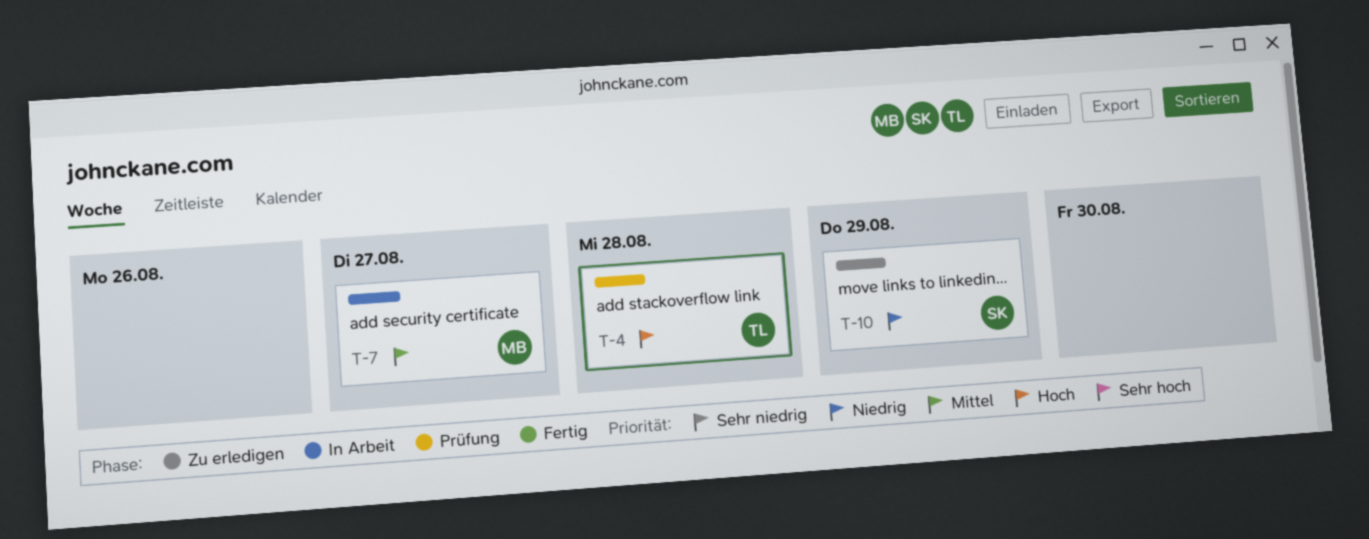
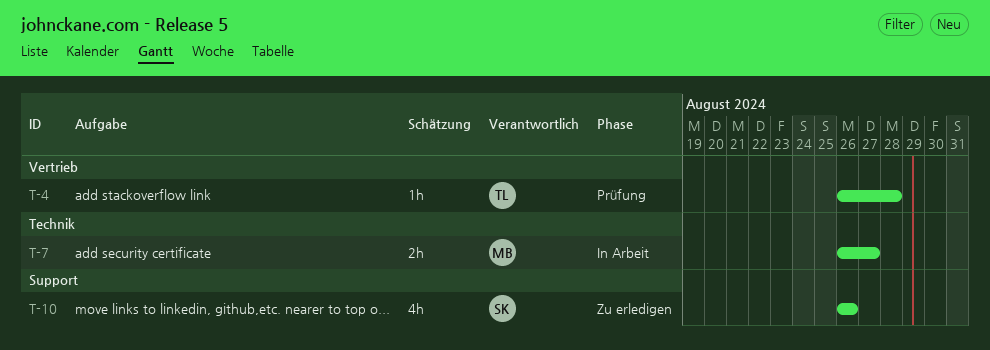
T-10, due: Aug 29 -> Aug 26

